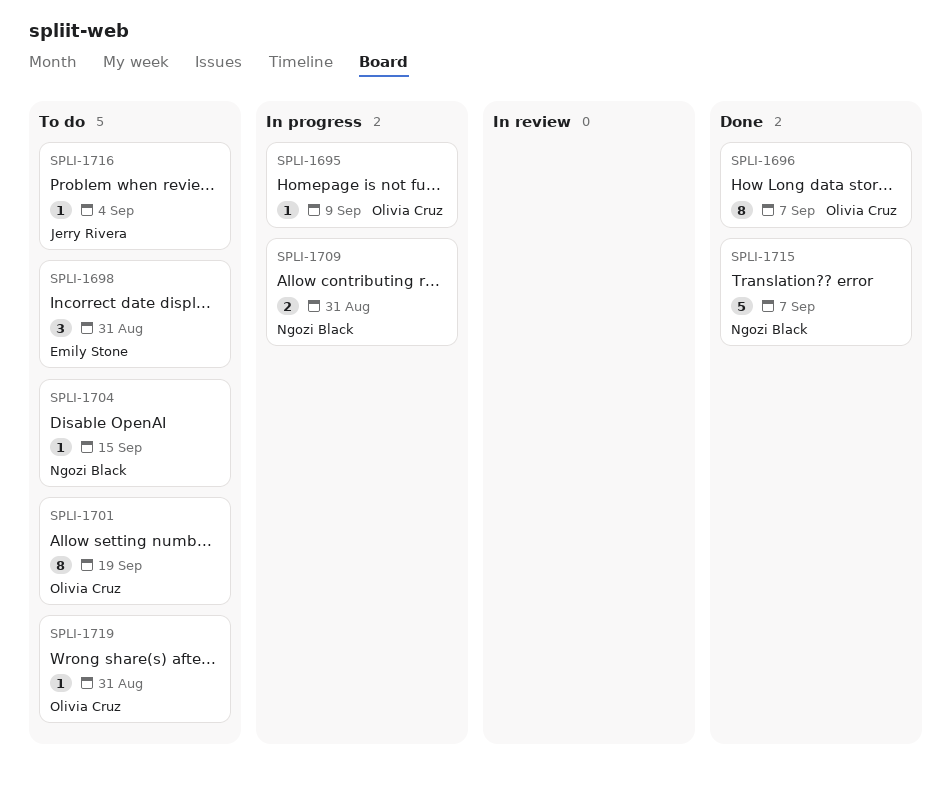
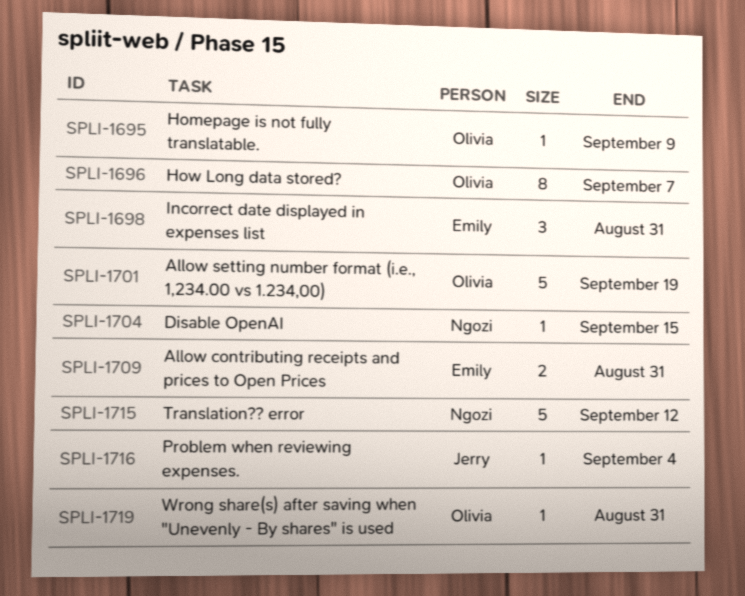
SPLI-1701, estimate: 8 -> 5
SPLI-1709, owner: Ngozi Black -> Emily Stone
SPLI-1715, due: Sep 7 -> Sep 12

